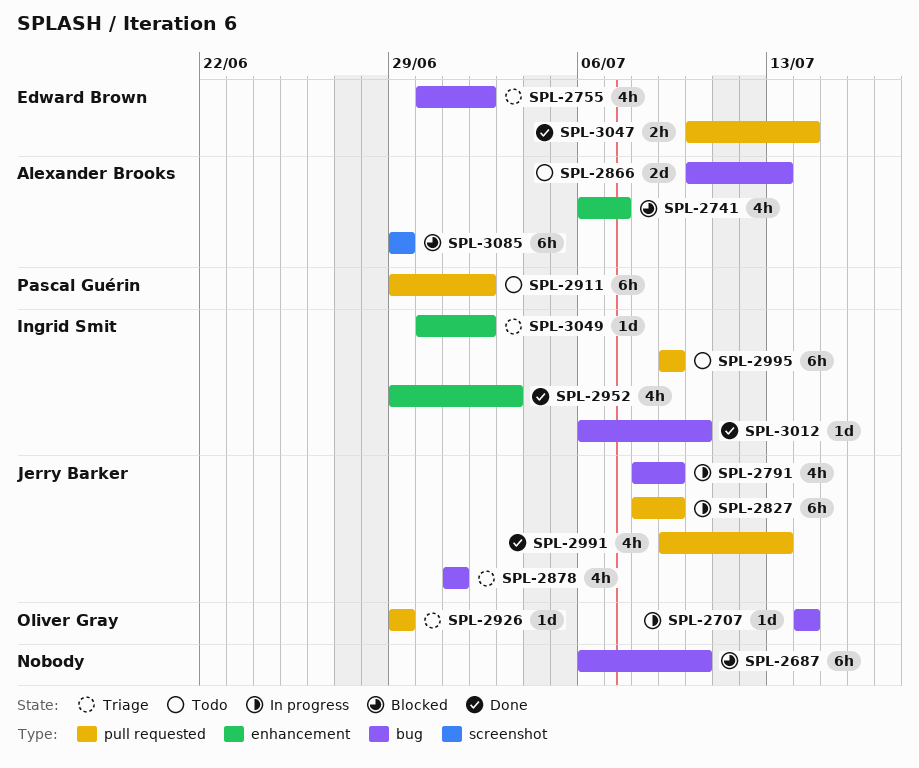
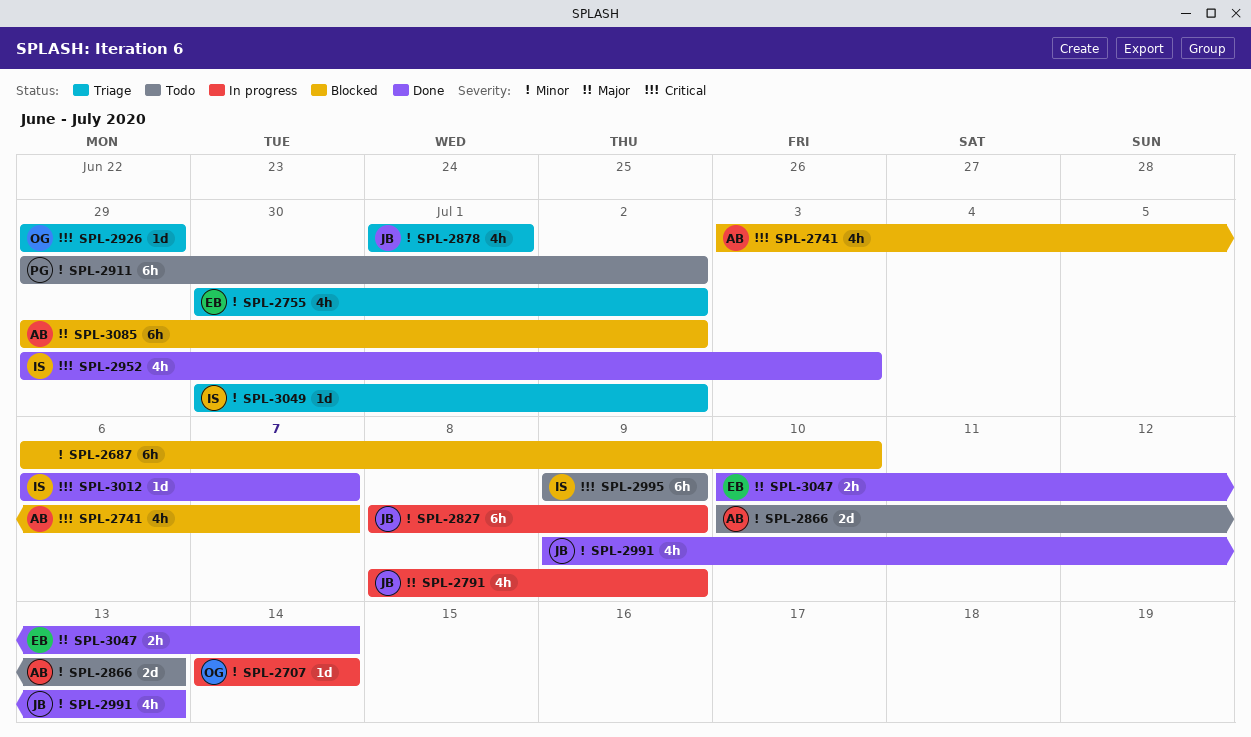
SPL-2741, start: Jul 6 -> Jul 3
SPL-3012, due: Jul 10 -> Jul 7
SPL-3085, due: Jun 29 -> Jul 2

